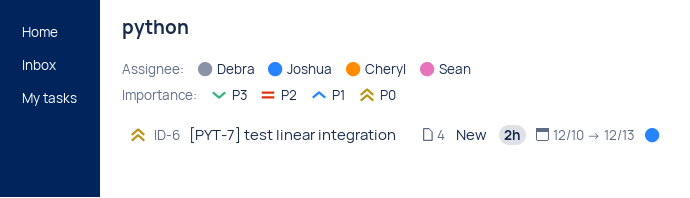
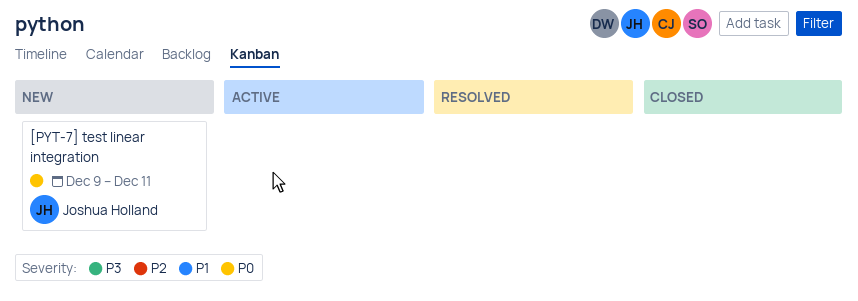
[PYT-7] test linear integration, start: Dec 10 -> Dec 9
[PYT-7] test linear integration, due: Dec 13 -> Dec 11

